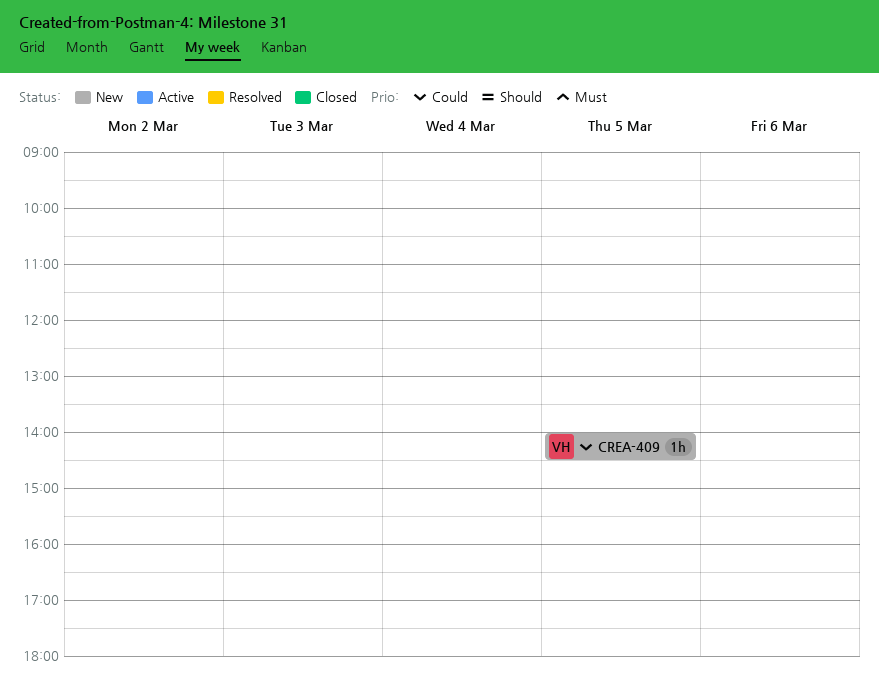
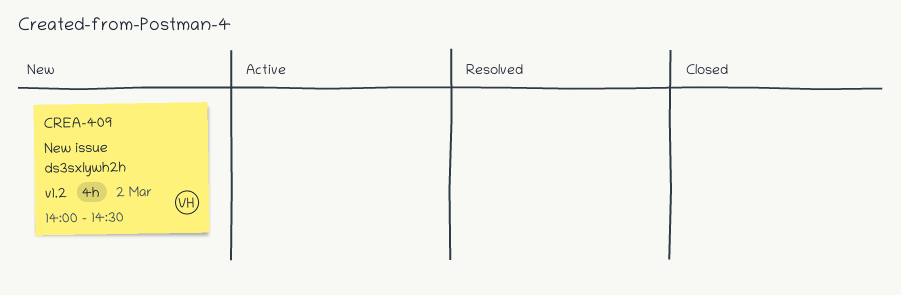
CREA-409, estimate: 1h -> 4h
CREA-409, day: Mar 5 -> Mar 2

